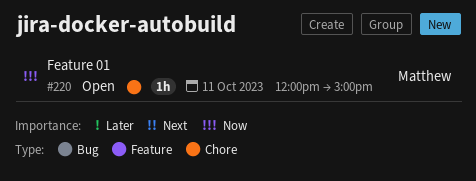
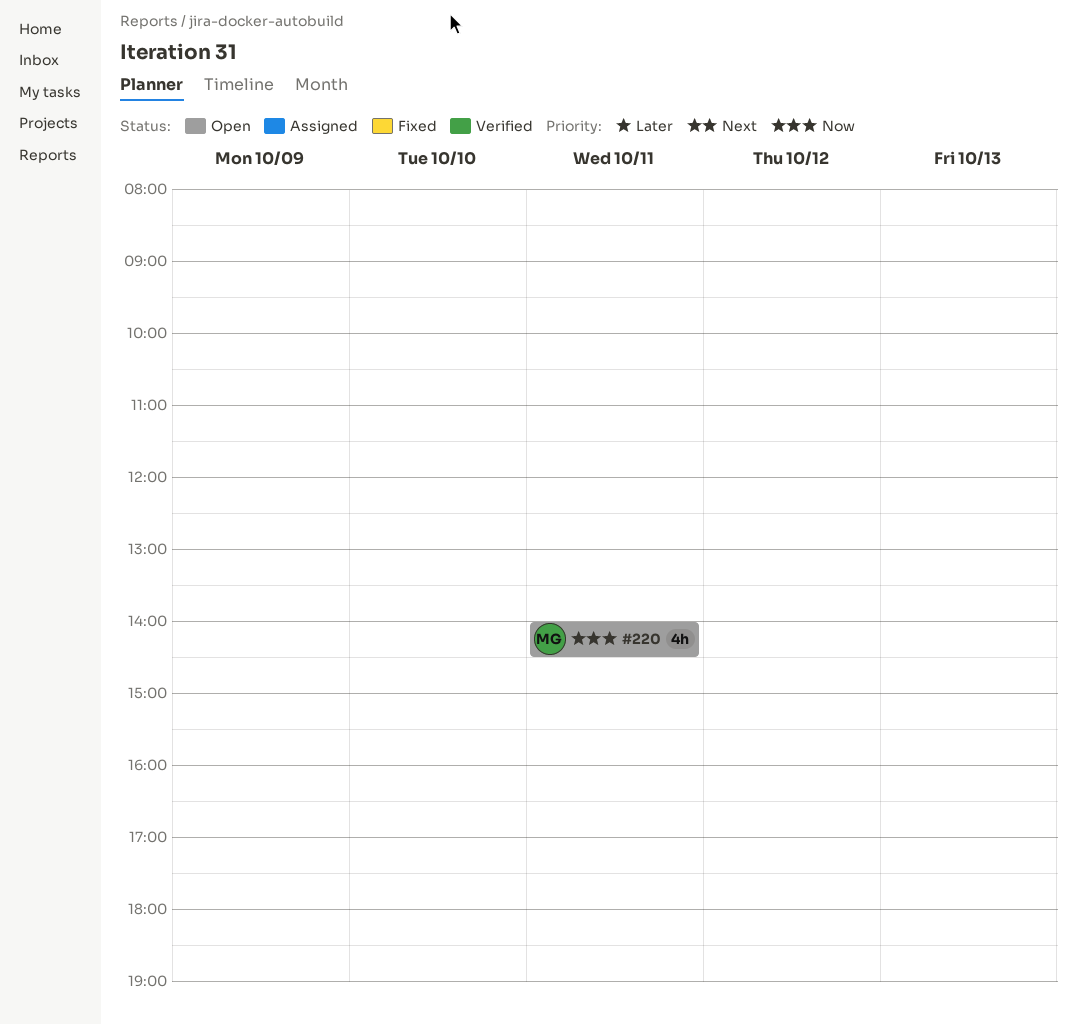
#220, estimate: 1h -> 4h
#220, begins: 12:00 -> 14:00
#220, ends: 15:00 -> 14:30

